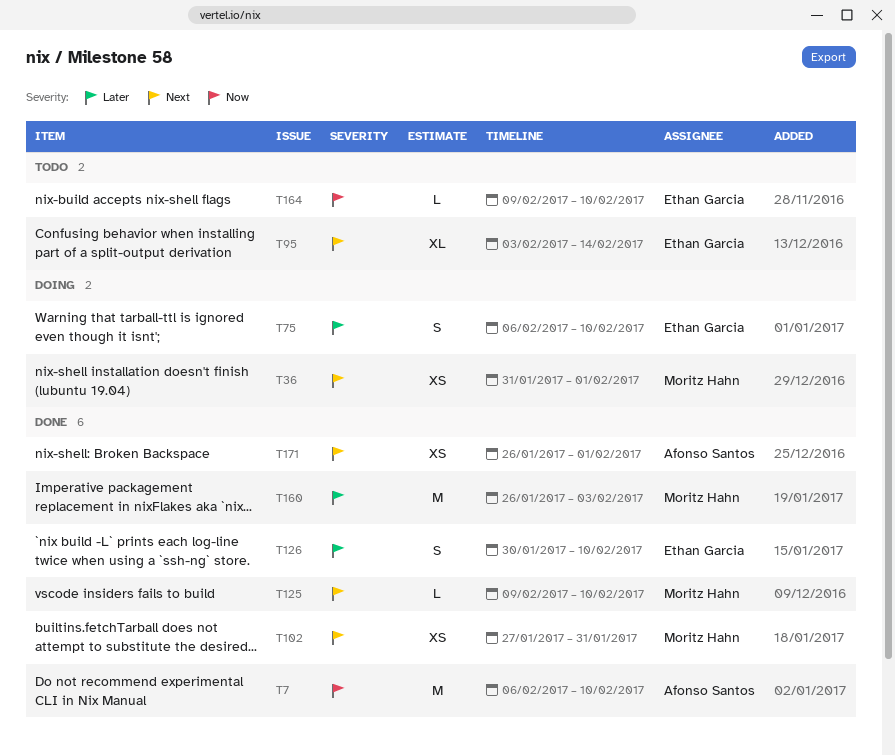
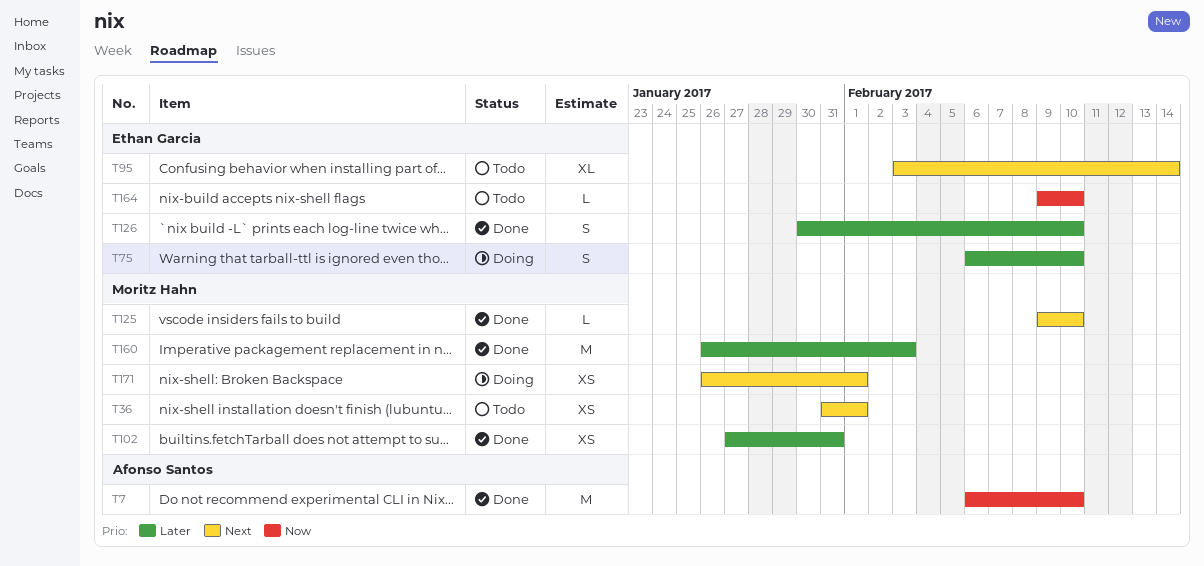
T36, status: Doing -> Todo
T102, priority: Next -> Later
T171, status: Done -> Doing
T171, owner: Afonso Santos -> Moritz Hahn

